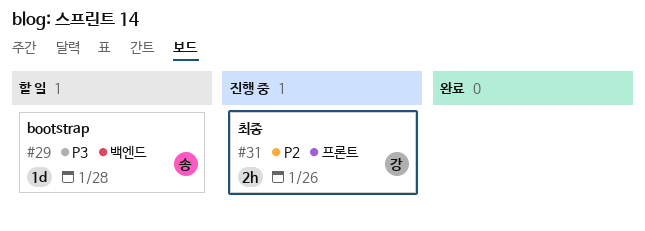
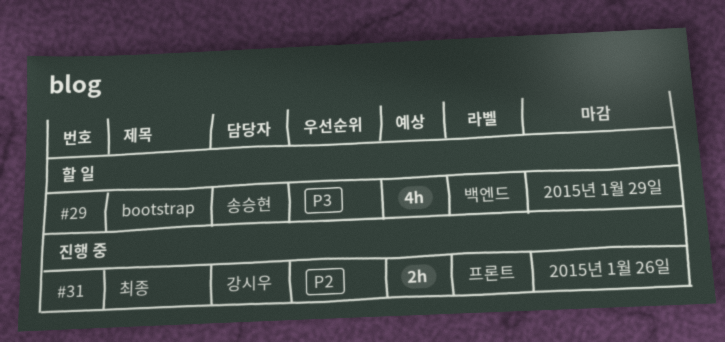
#29, estimate: 1d -> 4h
#29, due: Jan 28 -> Jan 29

